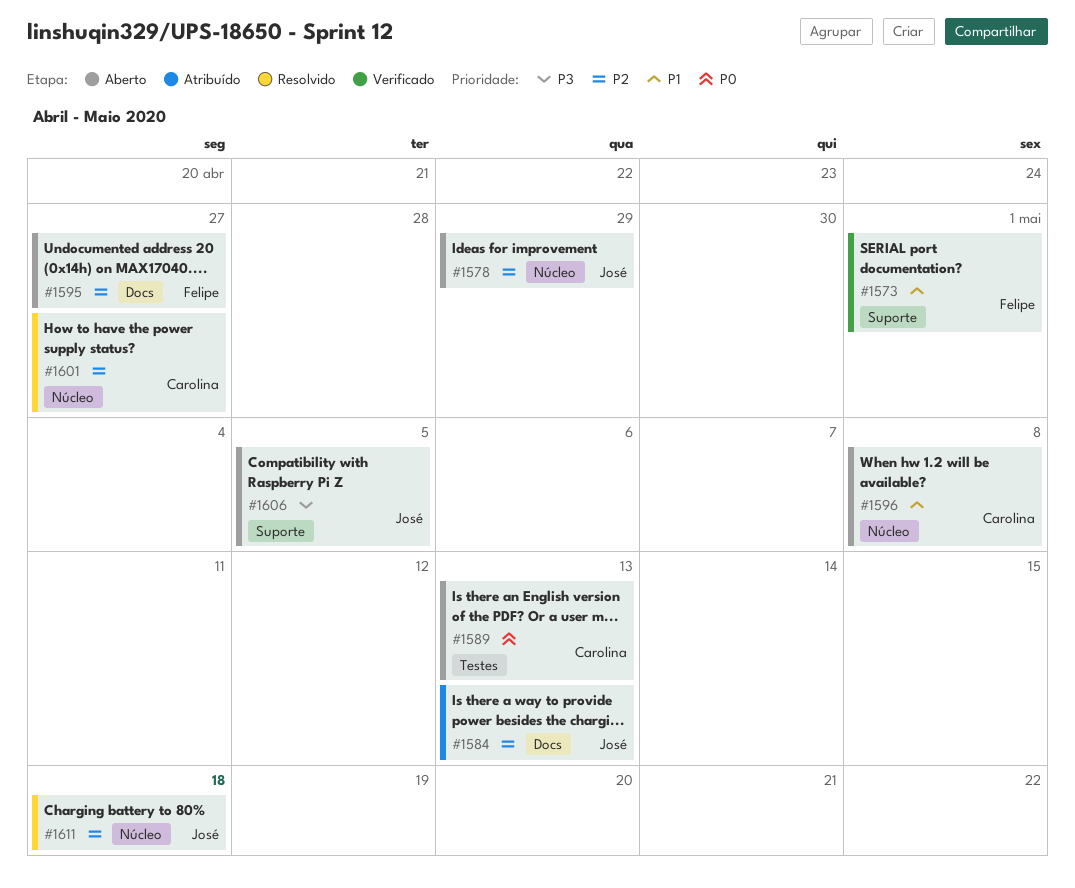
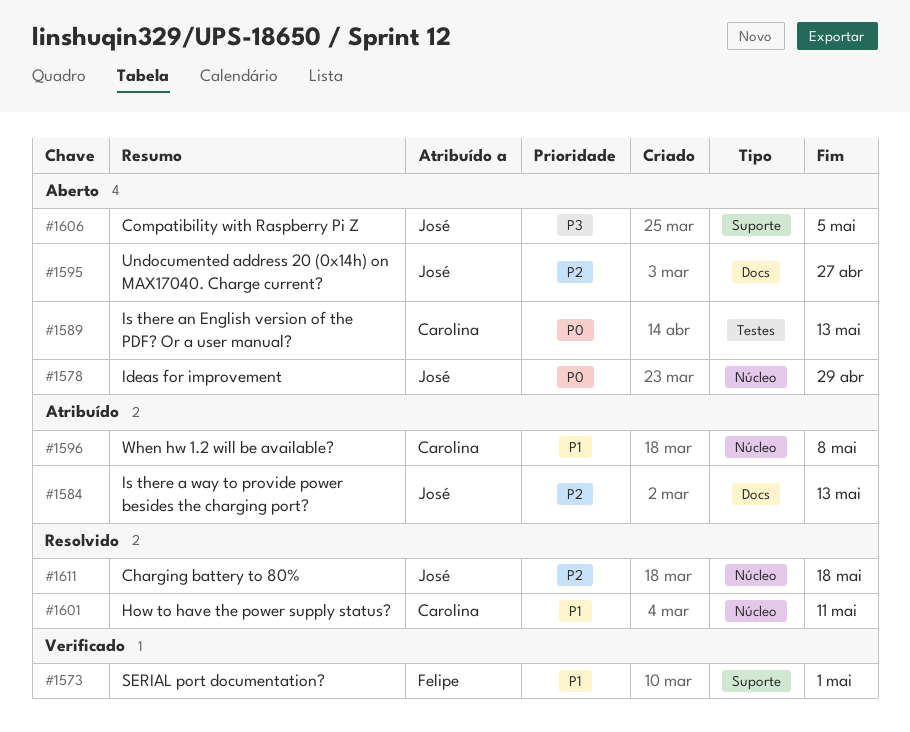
#1578, priority: P2 -> P0
#1595, owner: Felipe -> José
#1596, status: Aberto -> Atribuído
#1601, priority: P2 -> P1
#1601, due: Apr 27 -> May 11

